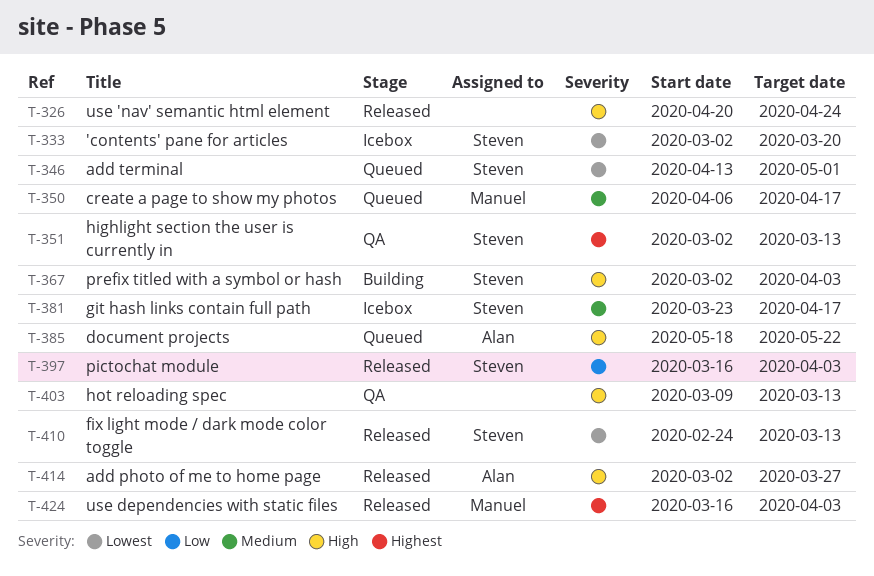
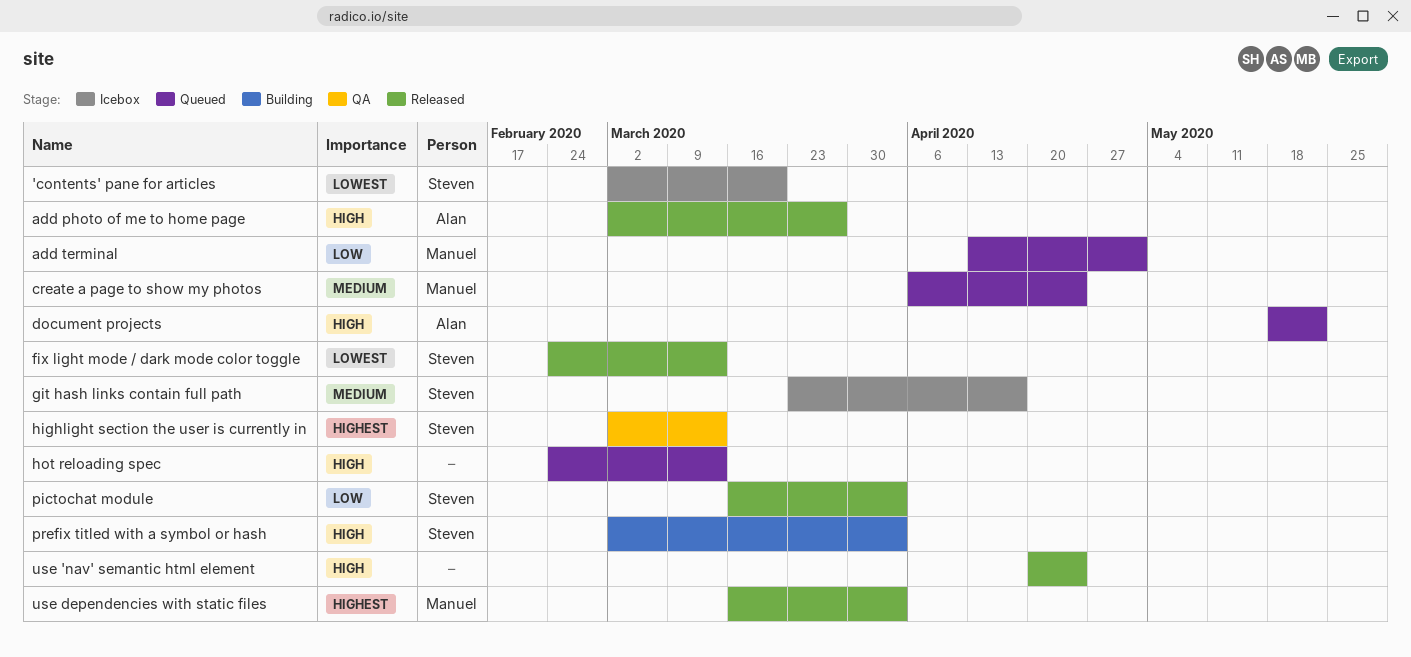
add terminal, owner: Steven -> Manuel
add terminal, priority: Lowest -> Low
create a page to show my photos, due: Apr 17 -> Apr 24
hot reloading spec, status: QA -> Queued
hot reloading spec, start: Mar 9 -> Feb 24

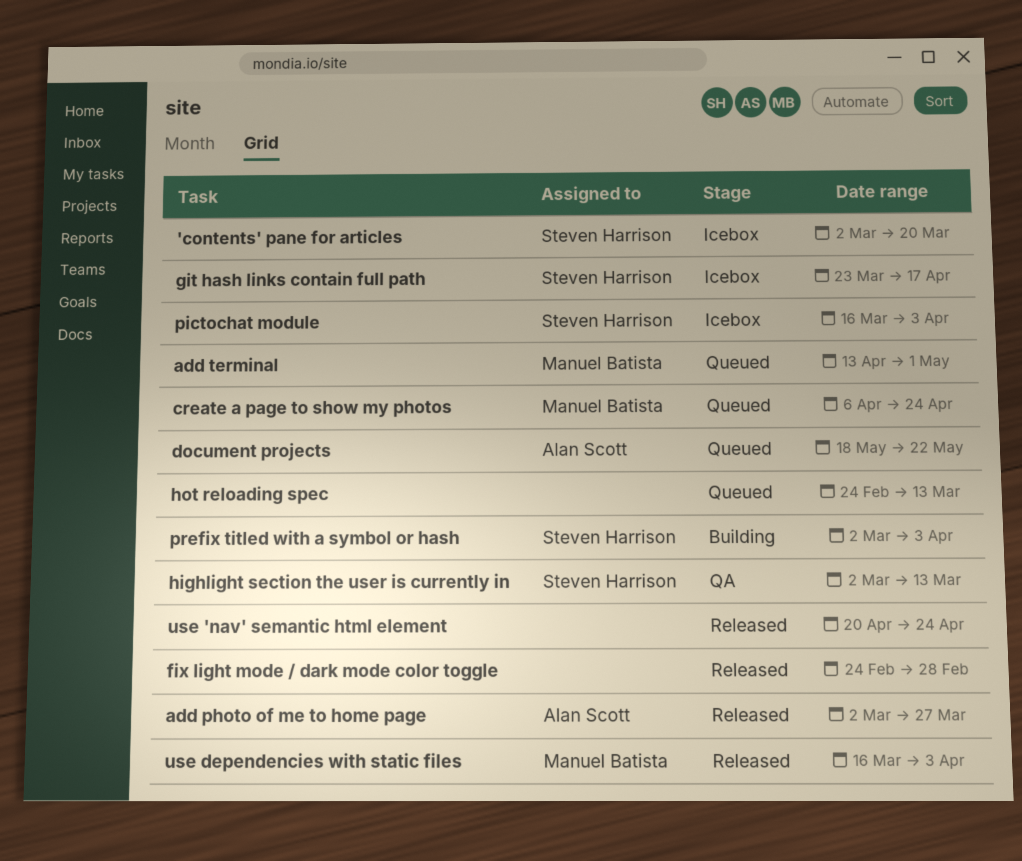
fix light mode / dark mode color toggle, owner: Steven Harrison -> none
fix light mode / dark mode color toggle, due: Mar 13 -> Feb 28
pictochat module, status: Released -> Icebox

